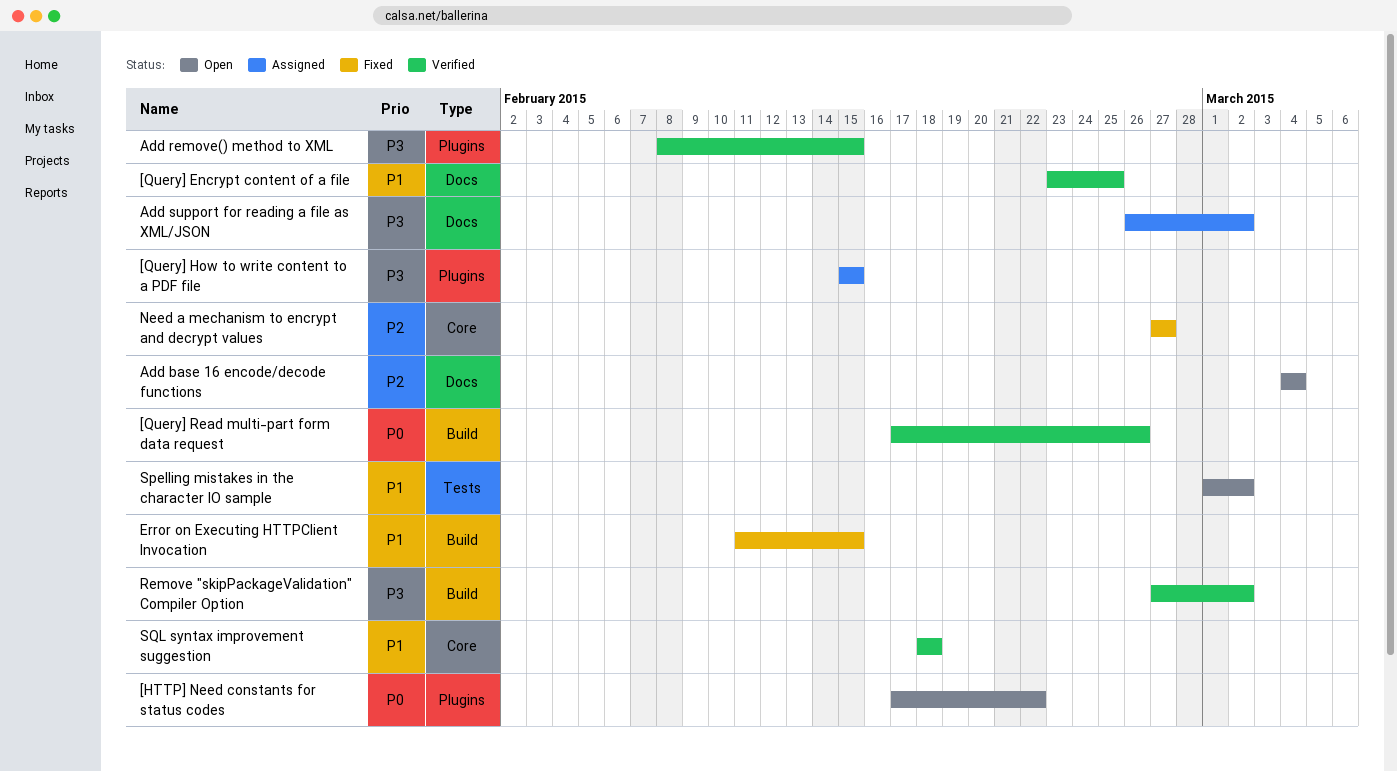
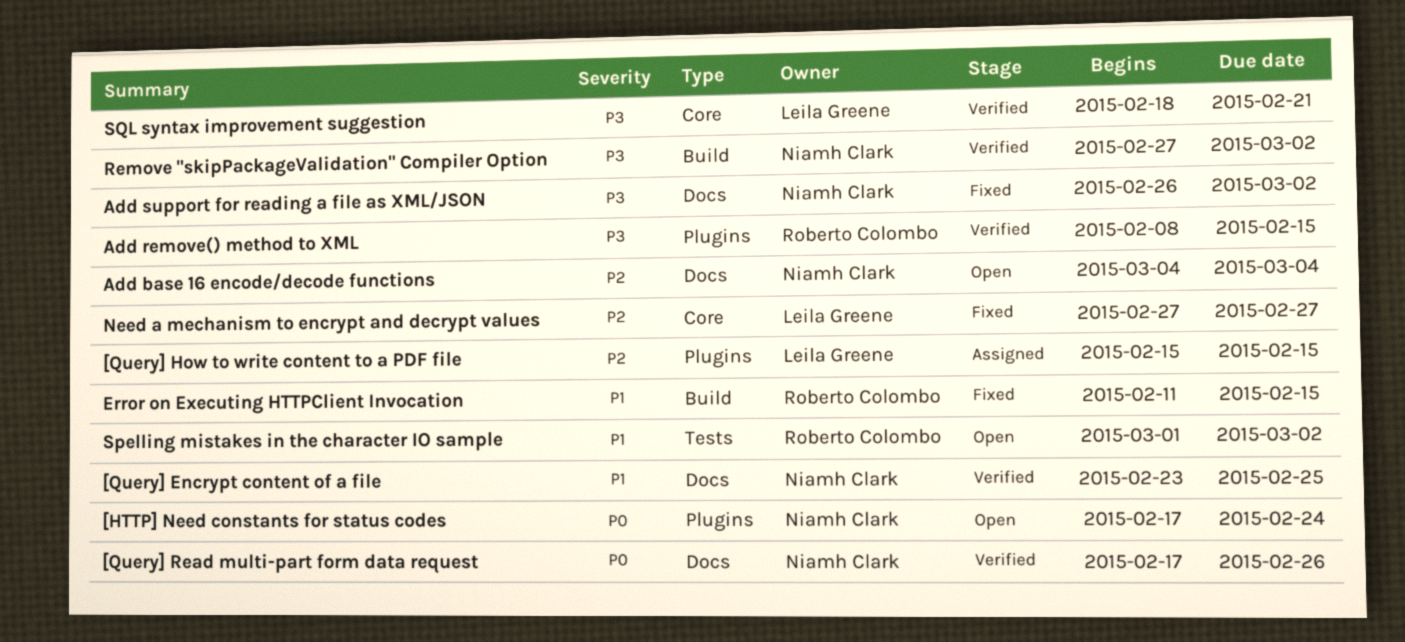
[HTTP] Need constants for status codes, due: Feb 22 -> Feb 24
[Query] How to write content to a PDF file, priority: P3 -> P2
[Query] Read multi-part form data request, label: Build -> Docs
Add support for reading a file as XML/JSON, status: Assigned -> Fixed
SQL syntax improvement suggestion, priority: P1 -> P3
SQL syntax improvement suggestion, due: Feb 18 -> Feb 21

